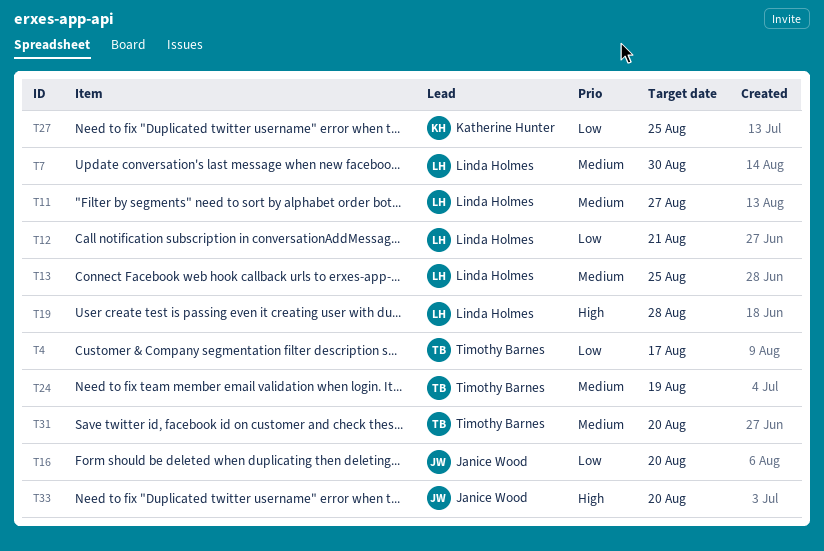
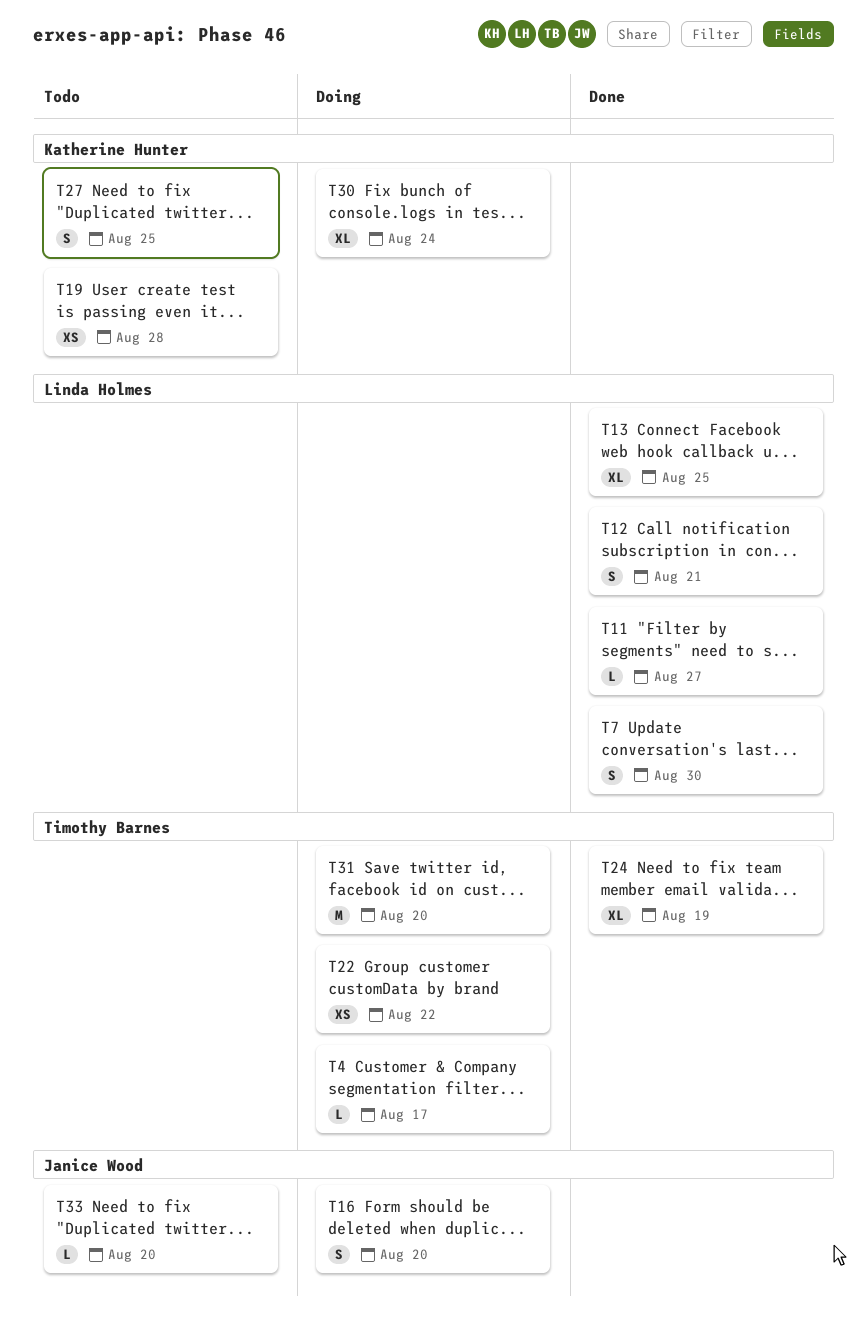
T19, owner: Linda Holmes -> Katherine Hunter
T22: none -> present
T30: none -> present

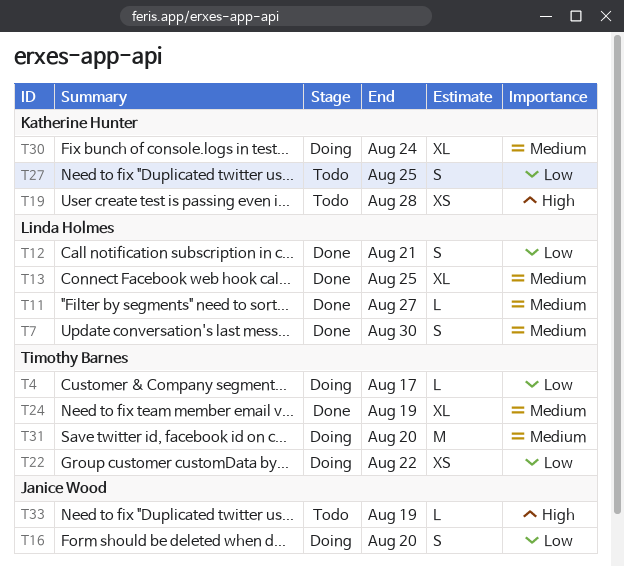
T33, due: Aug 20 -> Aug 19

